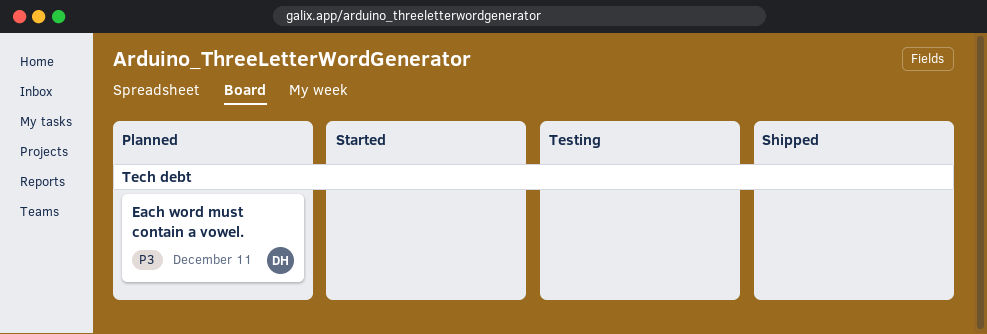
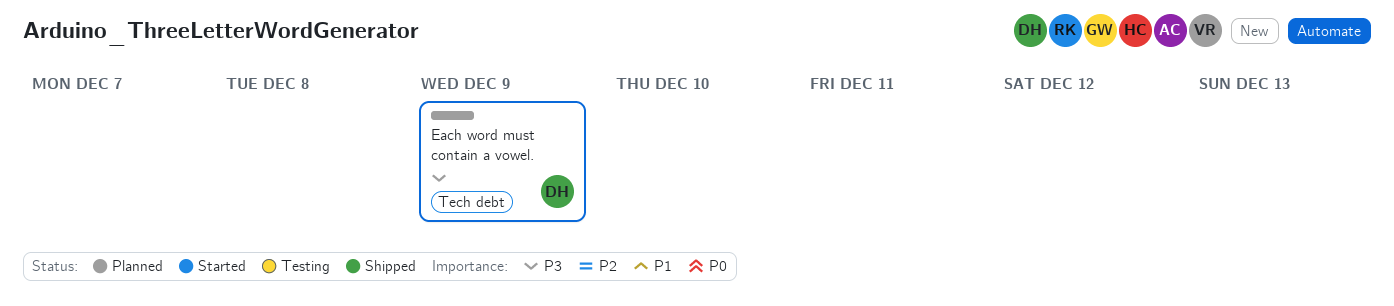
Each word must contain a vowel., due: Dec 11 -> Dec 9

